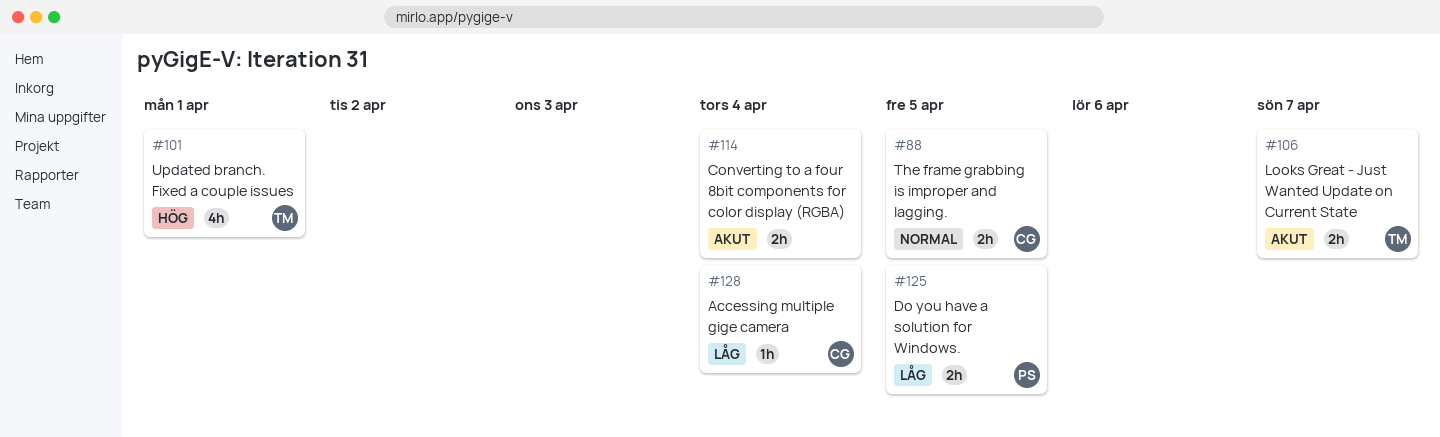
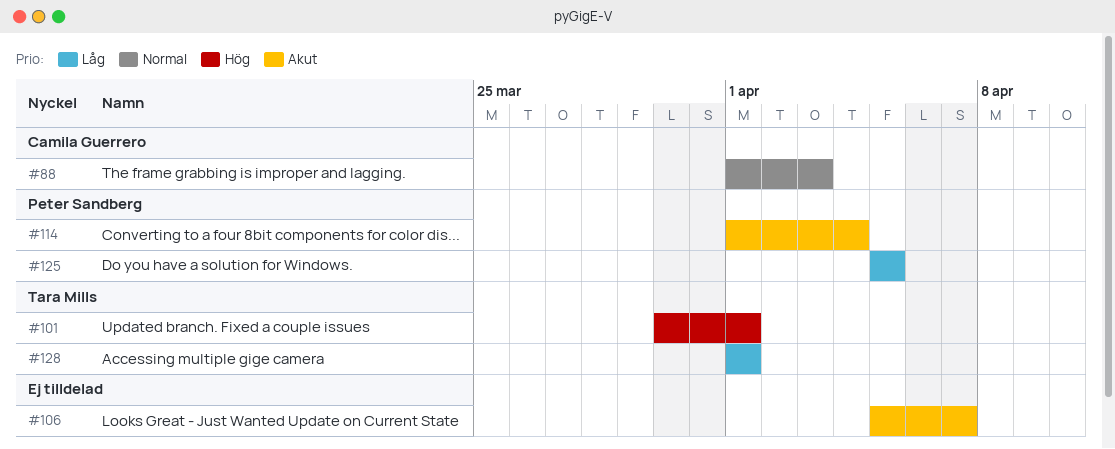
#88, due: Apr 5 -> Apr 3
#106, owner: Tara Mills -> none
#114, owner: none -> Peter Sandberg
#128, owner: Camila Guerrero -> Tara Mills
#128, due: Apr 4 -> Apr 1

